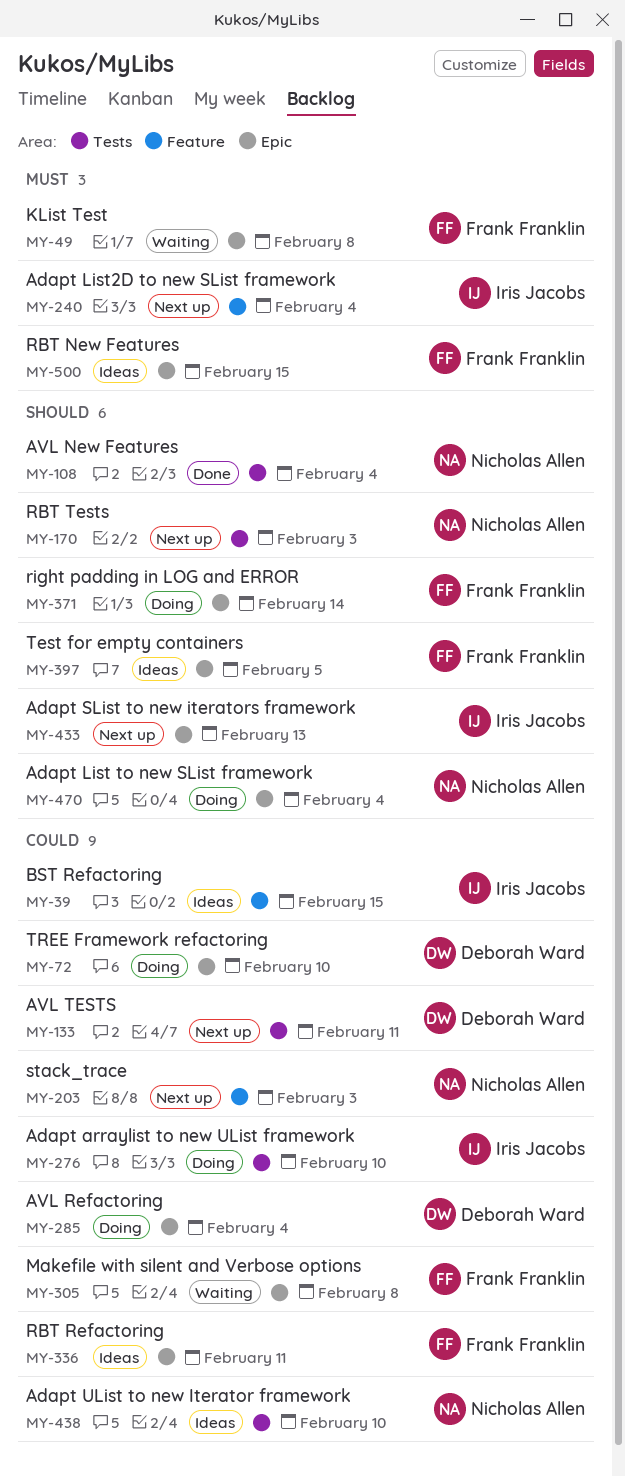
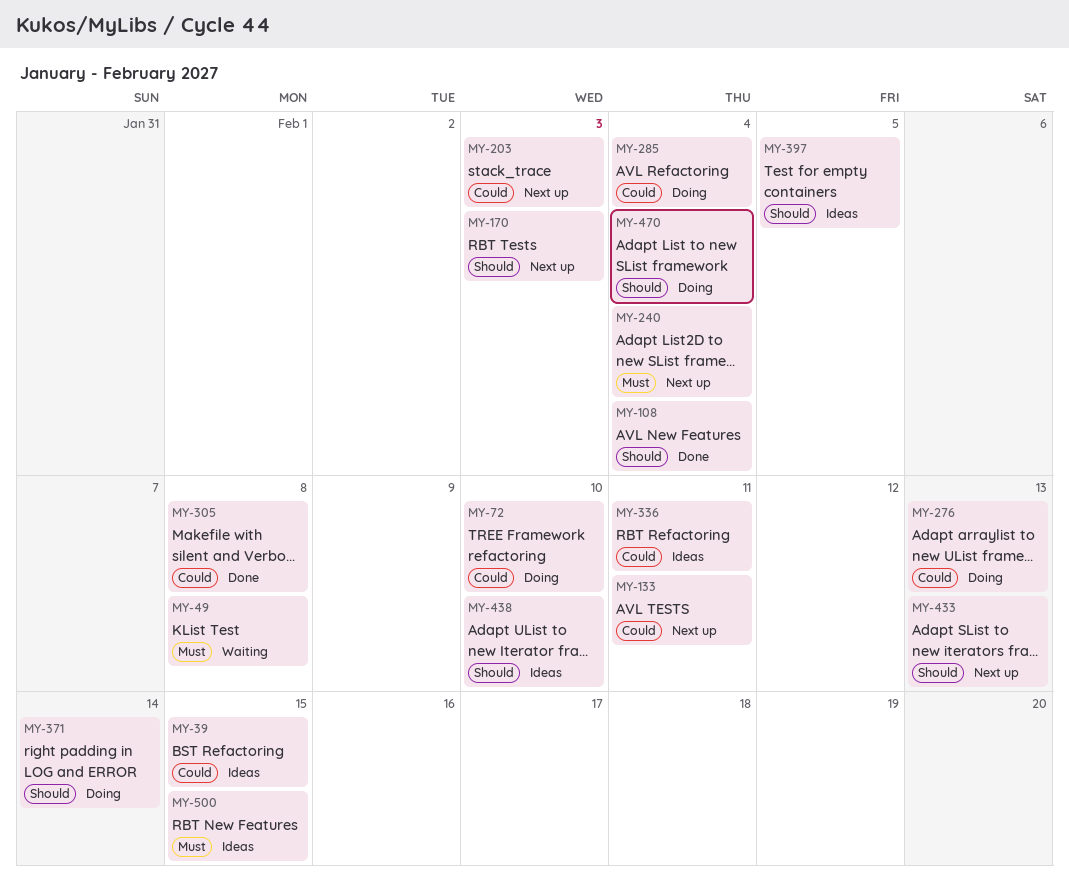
MY-276, due: Feb 10 -> Feb 13
MY-305, status: Waiting -> Done
MY-438, priority: Could -> Should

